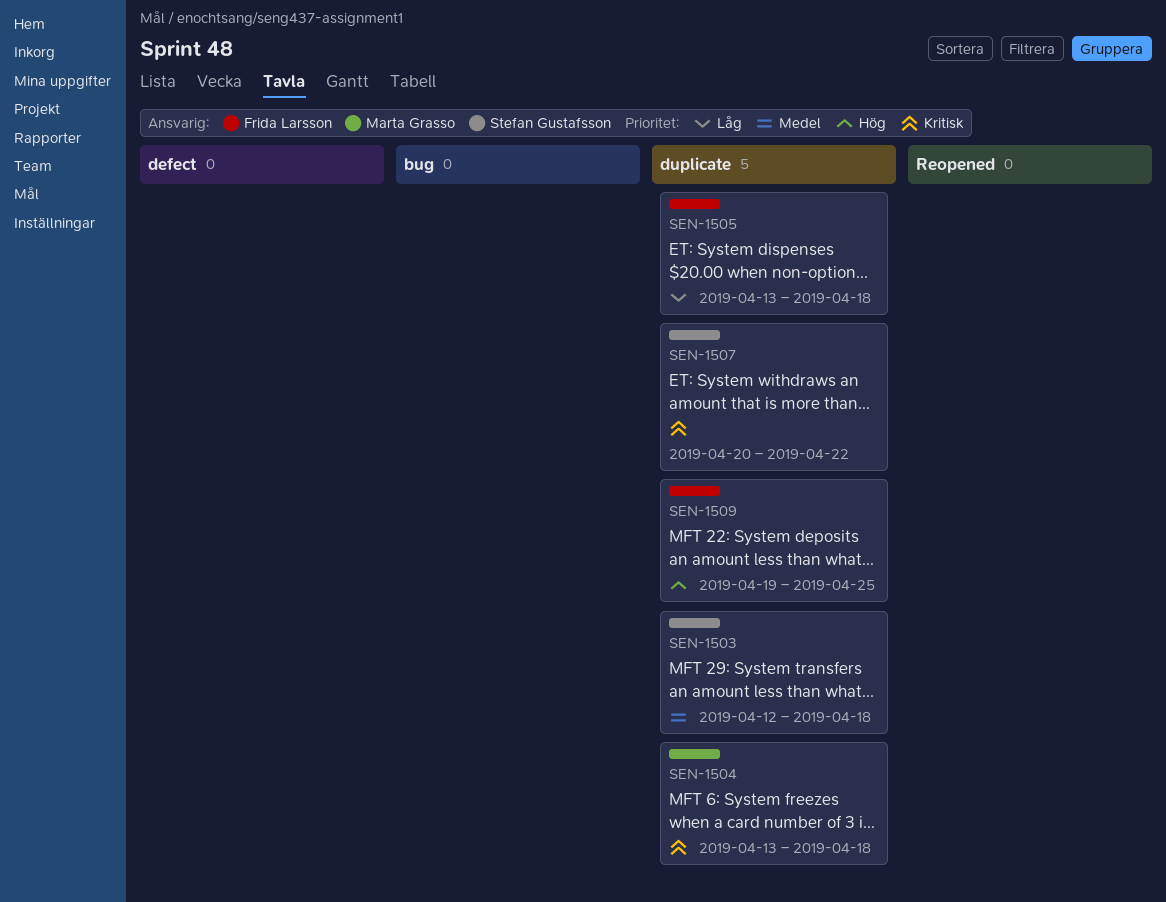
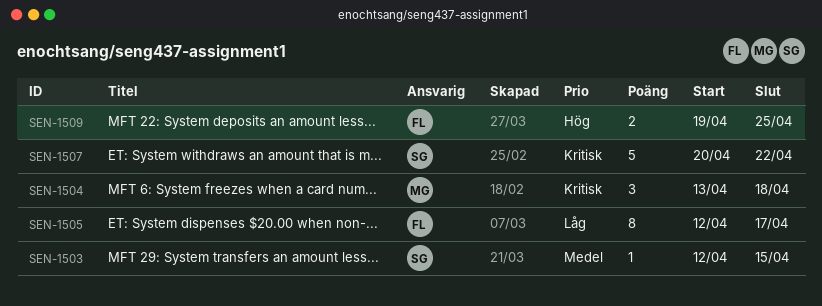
SEN-1503, due: Apr 18 -> Apr 15
SEN-1505, start: Apr 13 -> Apr 12
SEN-1505, due: Apr 18 -> Apr 17

